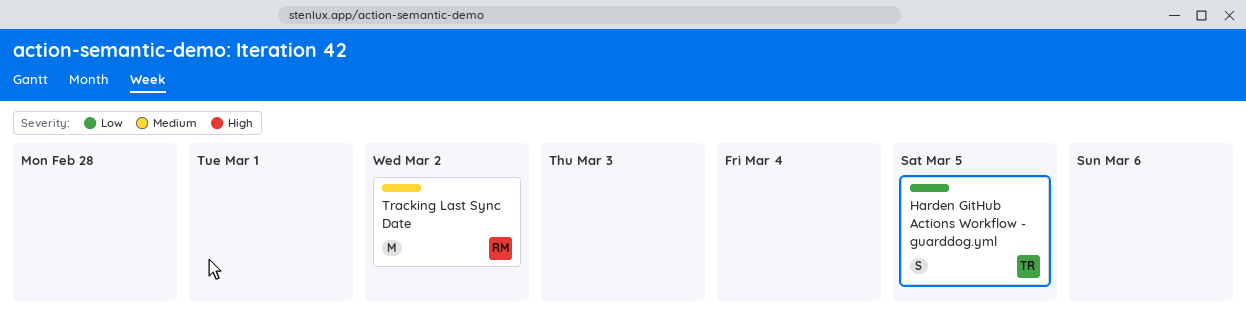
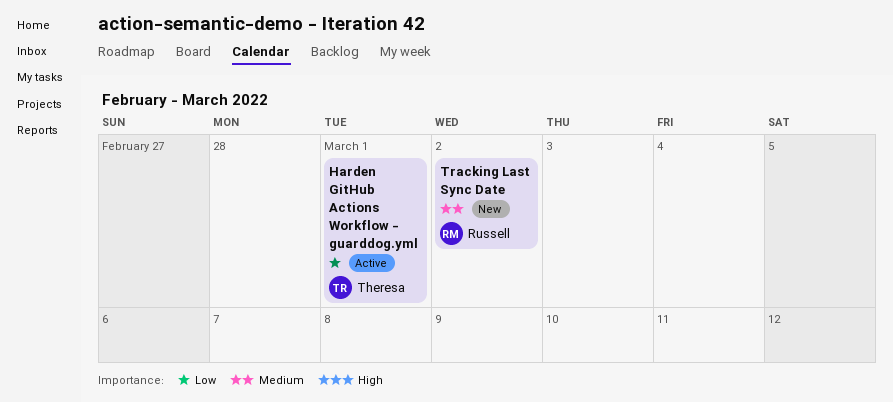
Harden GitHub Actions Workflow - guarddog.yml, due: Mar 5 -> Mar 1

